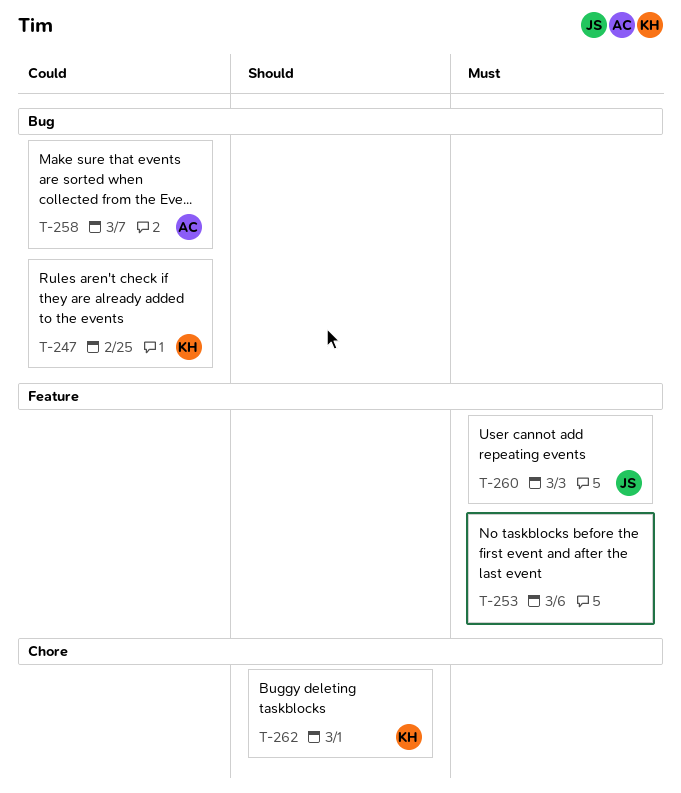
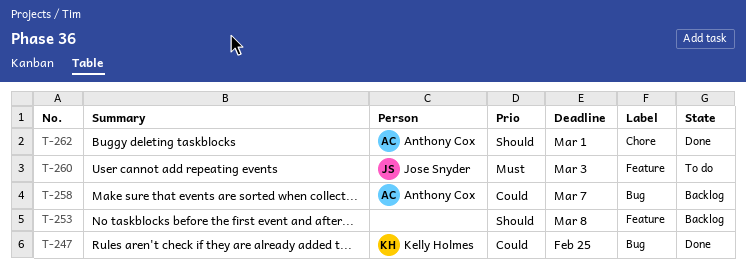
T-253, priority: Must -> Should
T-253, due: Mar 6 -> Mar 8
T-262, owner: Kelly Holmes -> Anthony Cox

